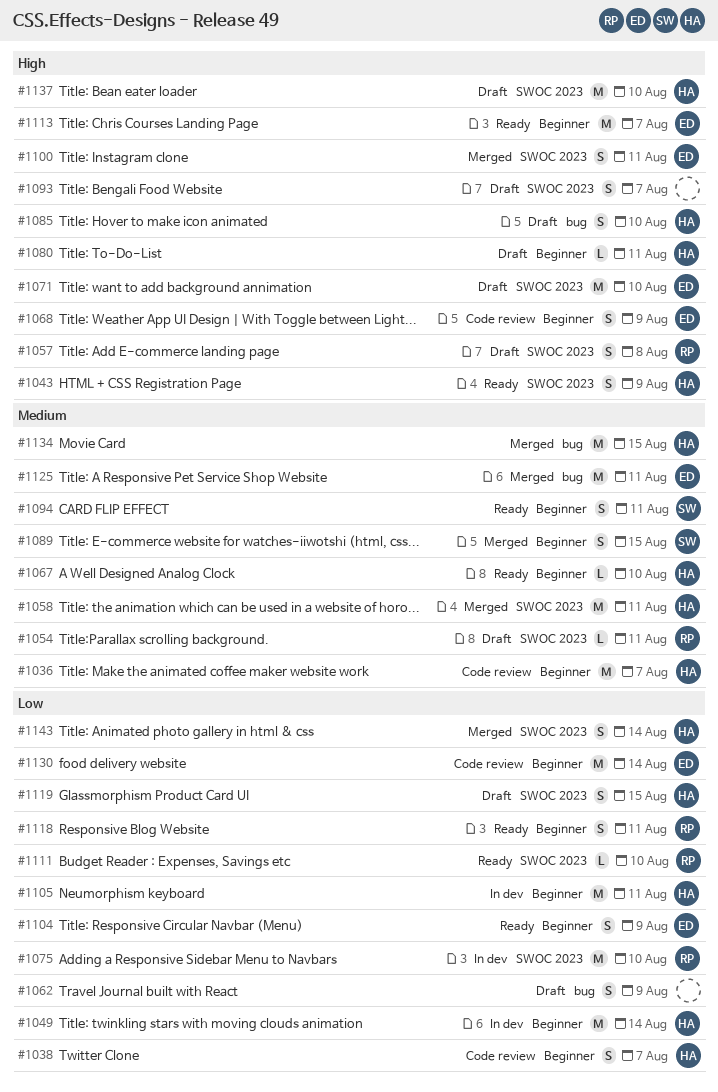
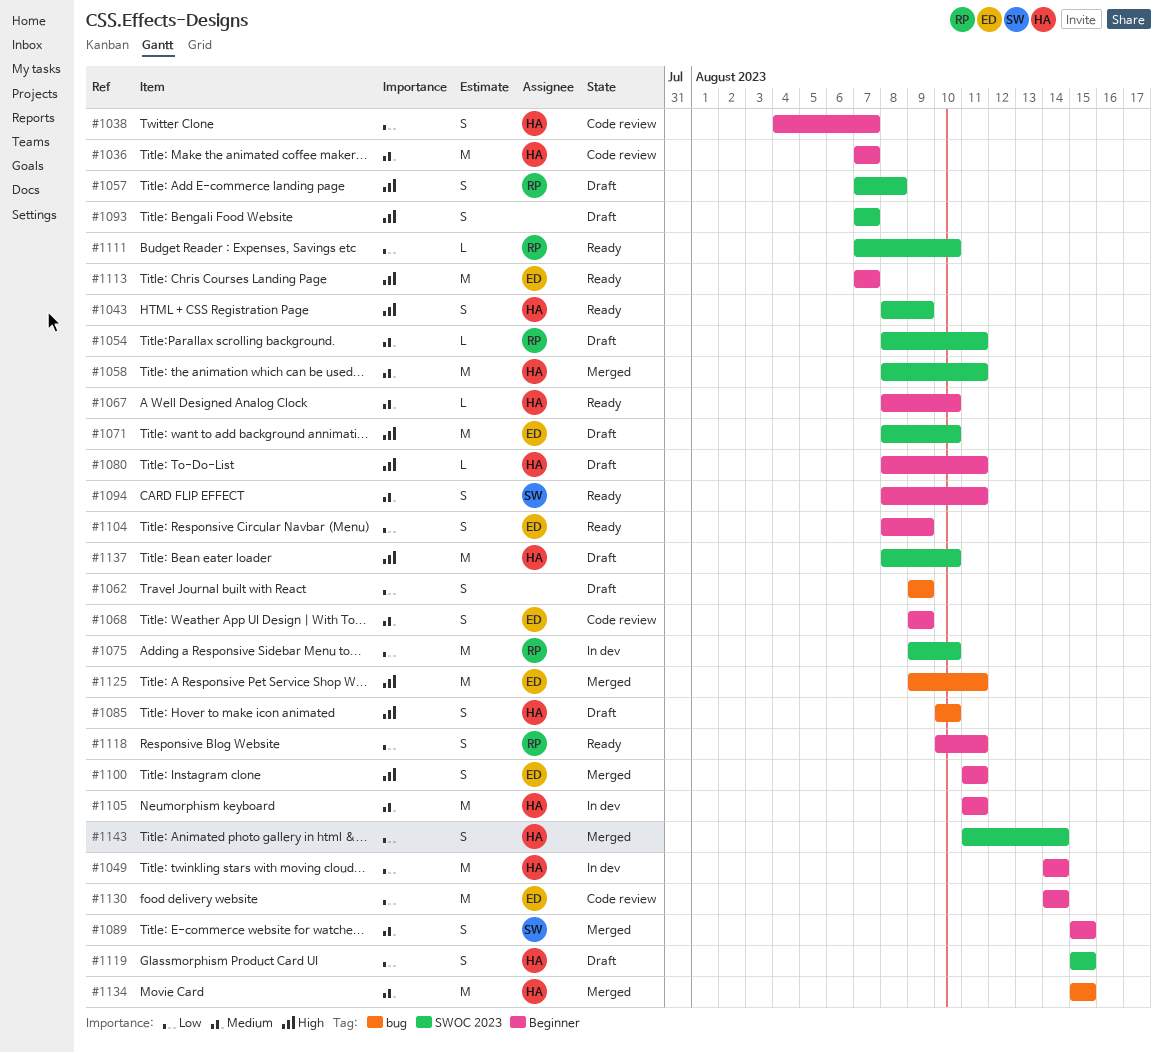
#1068, priority: High -> Medium
#1100, label: SWOC 2023 -> Beginner
#1105, priority: Low -> Medium
#1125, priority: Medium -> High

